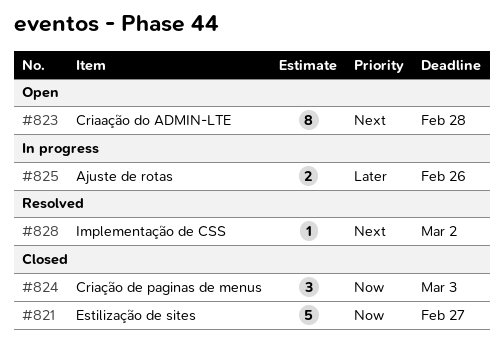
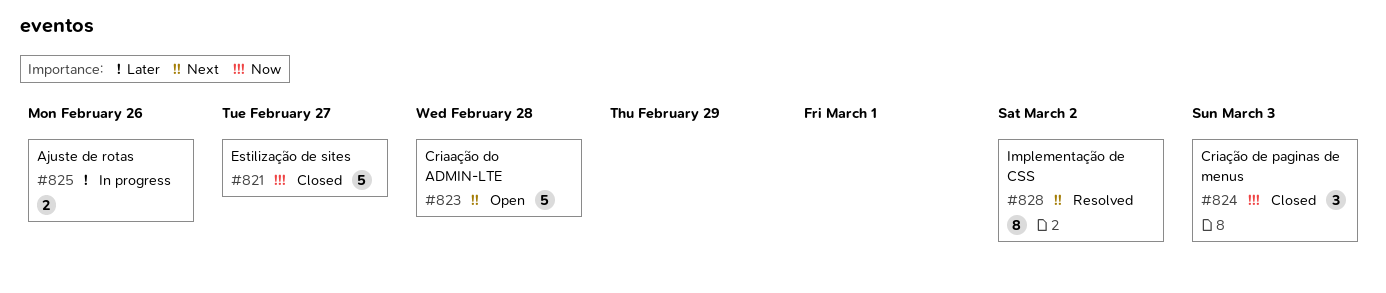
#823, estimate: 8 -> 5
#828, estimate: 1 -> 8

